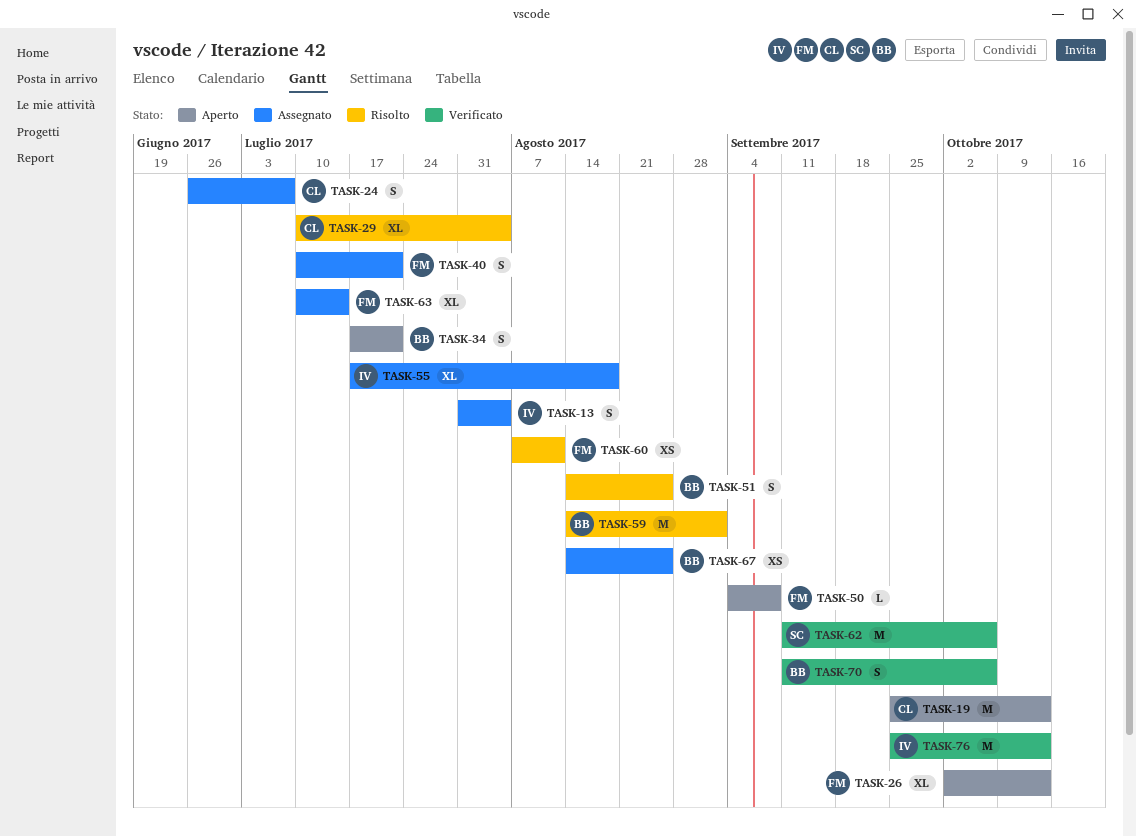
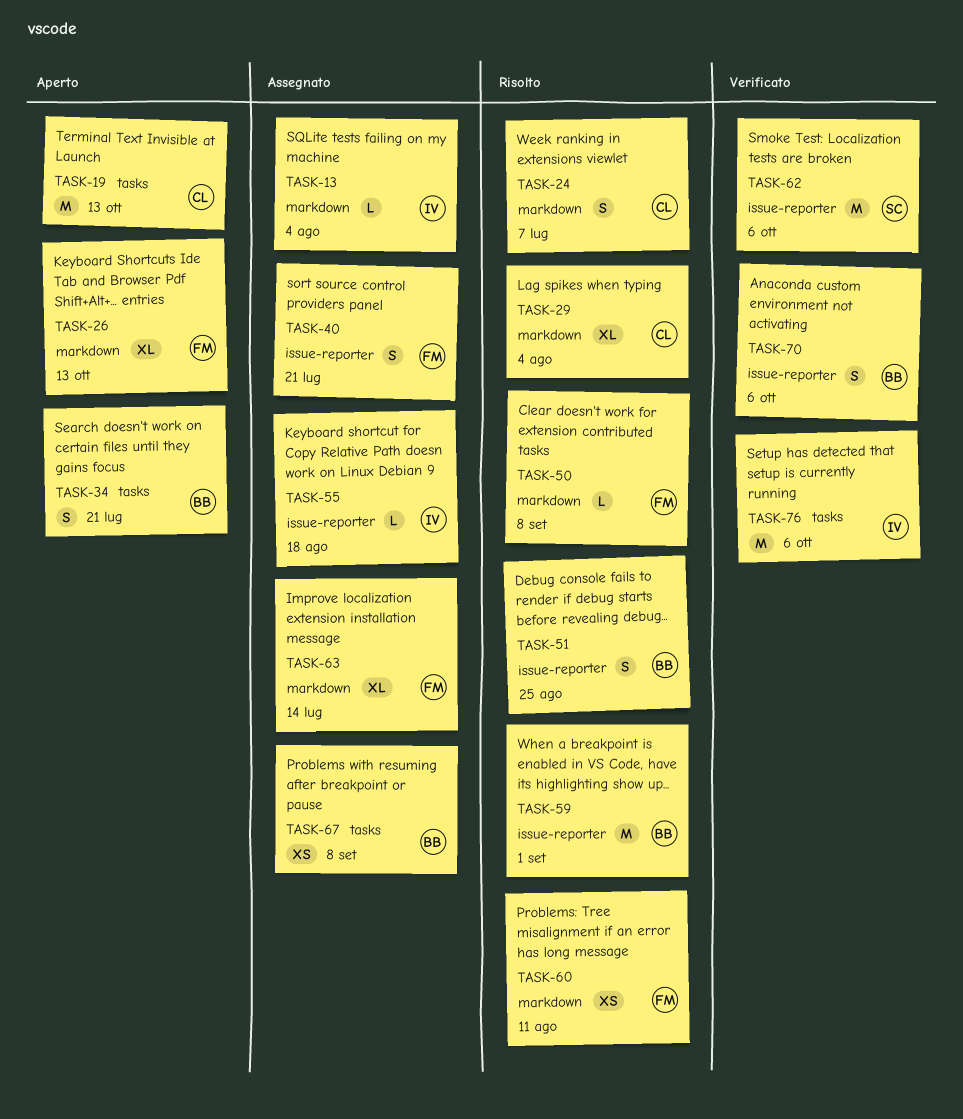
TASK-13, estimate: S -> L
TASK-24, status: Assegnato -> Risolto
TASK-50, status: Aperto -> Risolto
TASK-55, estimate: XL -> L
TASK-67, due: Aug 25 -> Sep 8
TASK-76, due: Oct 13 -> Oct 6

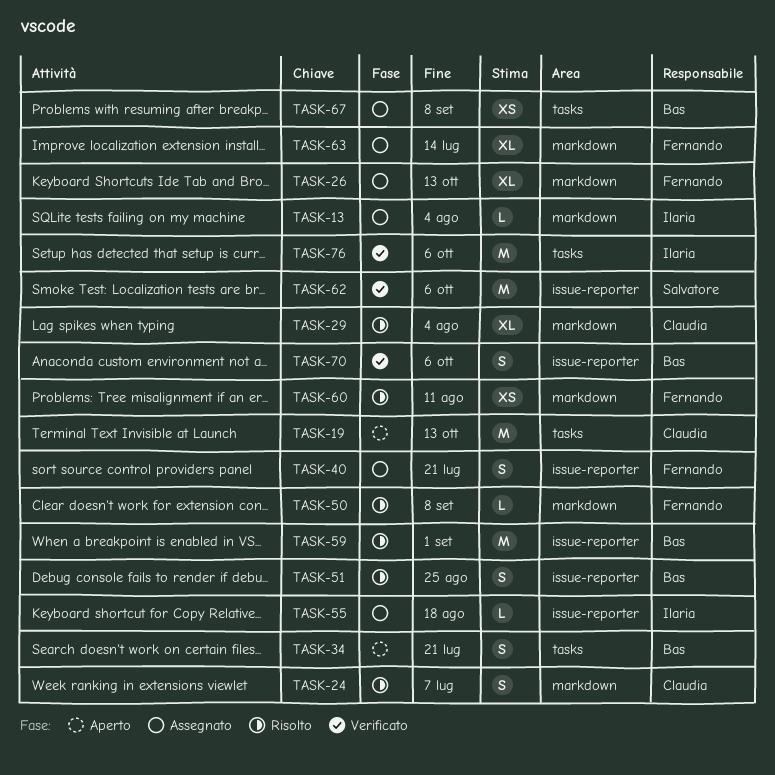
TASK-26, status: Aperto -> Assegnato

